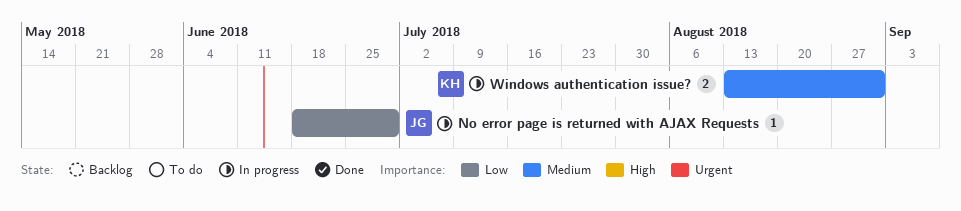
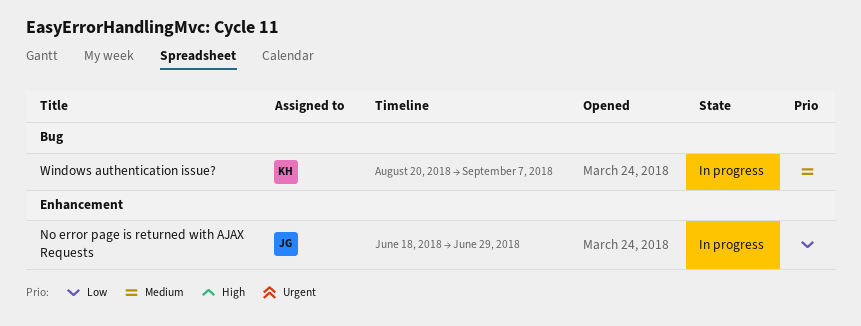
Windows authentication issue?, start: Aug 13 -> Aug 20
Windows authentication issue?, due: Aug 31 -> Sep 7

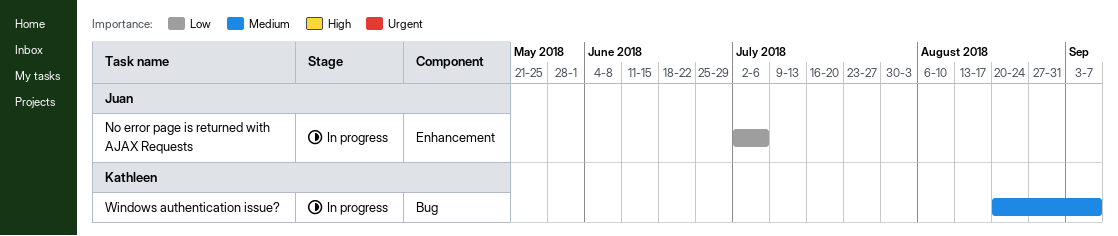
No error page is returned with AJAX Requests, start: Jun 18 -> Jul 2
No error page is returned with AJAX Requests, due: Jun 29 -> Jul 6

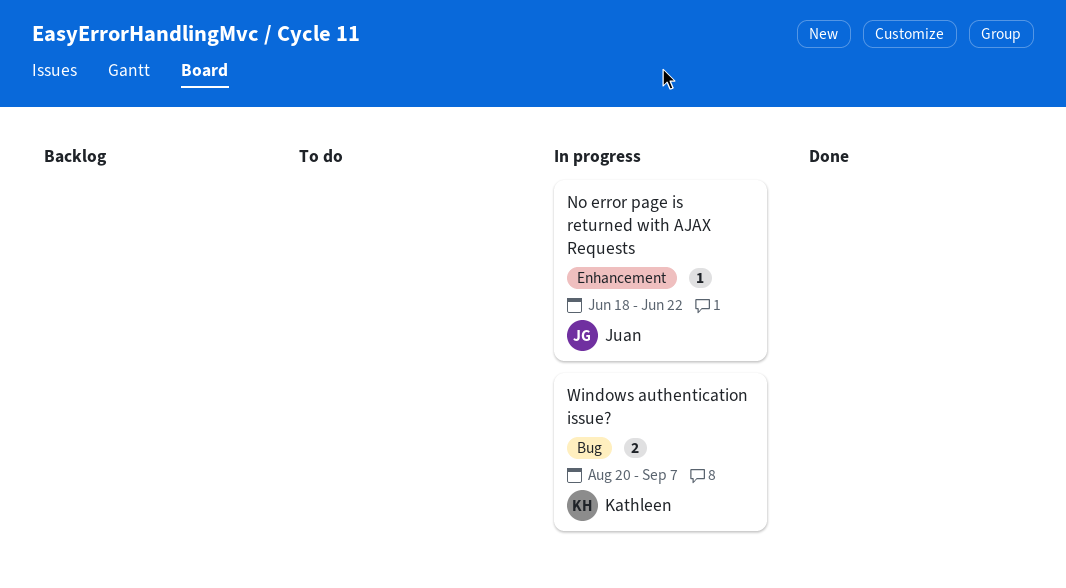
No error page is returned with AJAX Requests, start: Jul 2 -> Jun 18
No error page is returned with AJAX Requests, due: Jul 6 -> Jun 22

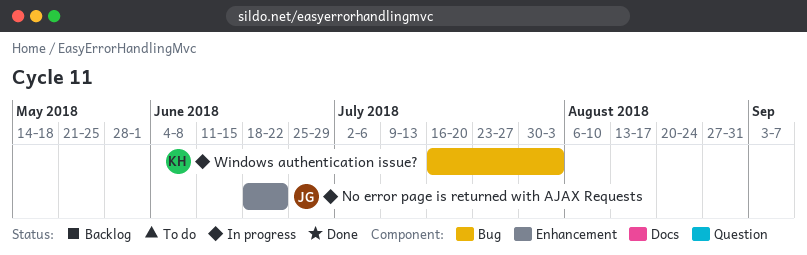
Windows authentication issue?, start: Aug 20 -> Jul 16
Windows authentication issue?, due: Sep 7 -> Aug 3

